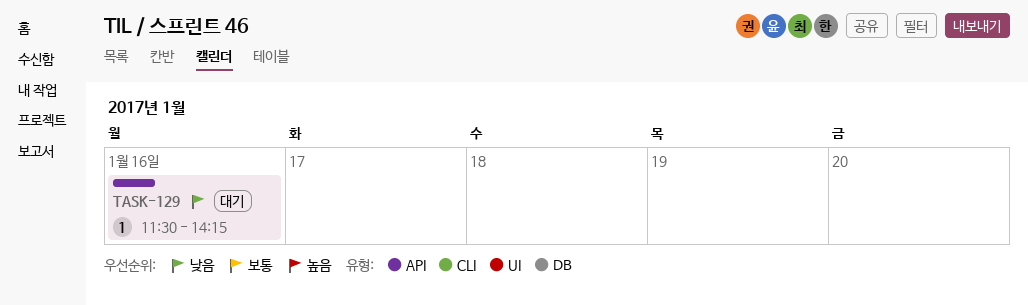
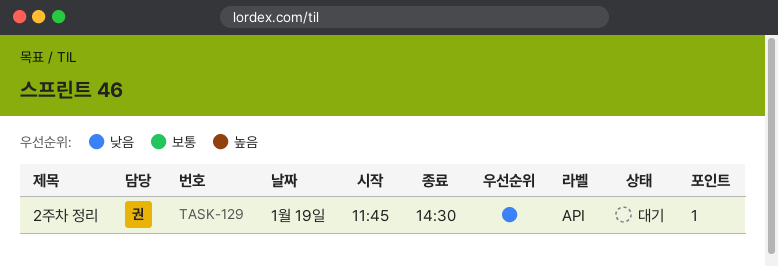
TASK-129, day: Jan 16 -> Jan 19
TASK-129, begins: 11:30 -> 11:45
TASK-129, ends: 14:15 -> 14:30

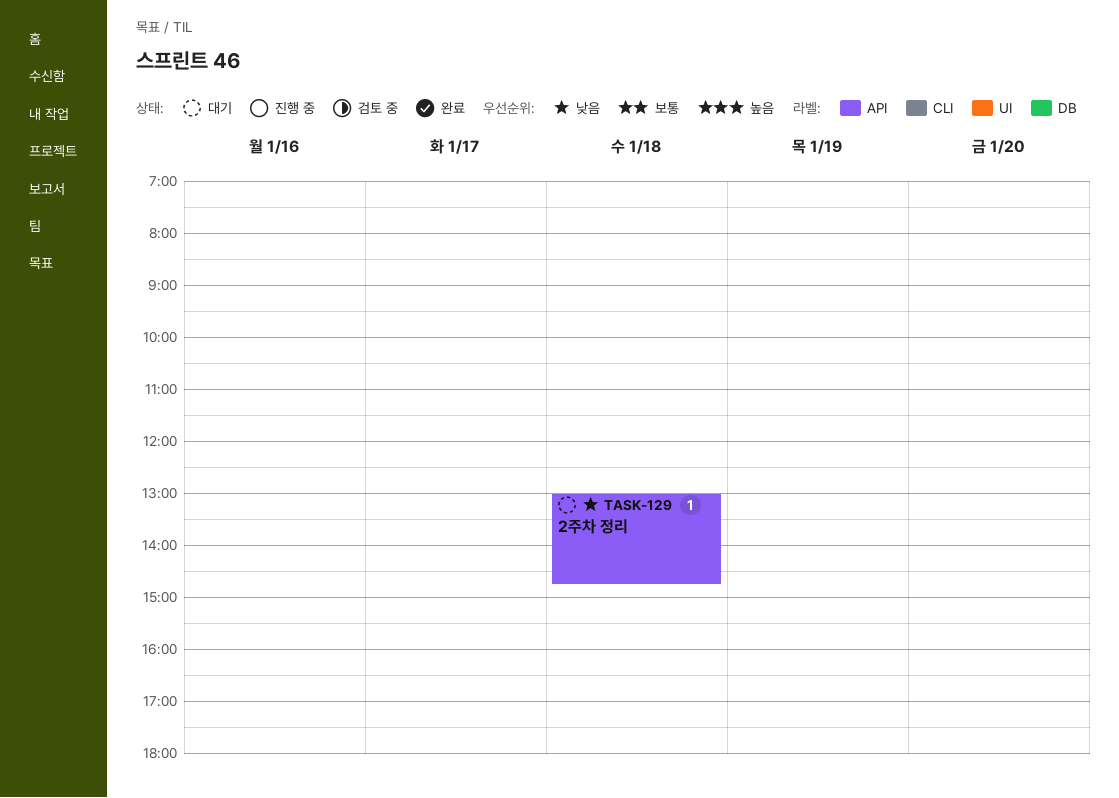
TASK-129, day: Jan 19 -> Jan 18
TASK-129, begins: 11:45 -> 13:00
TASK-129, ends: 14:30 -> 14:45

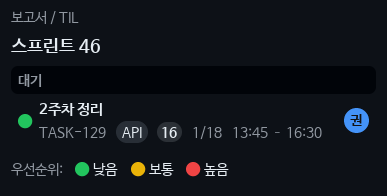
TASK-129, estimate: 1 -> 16
TASK-129, begins: 13:00 -> 13:45
TASK-129, ends: 14:45 -> 16:30

